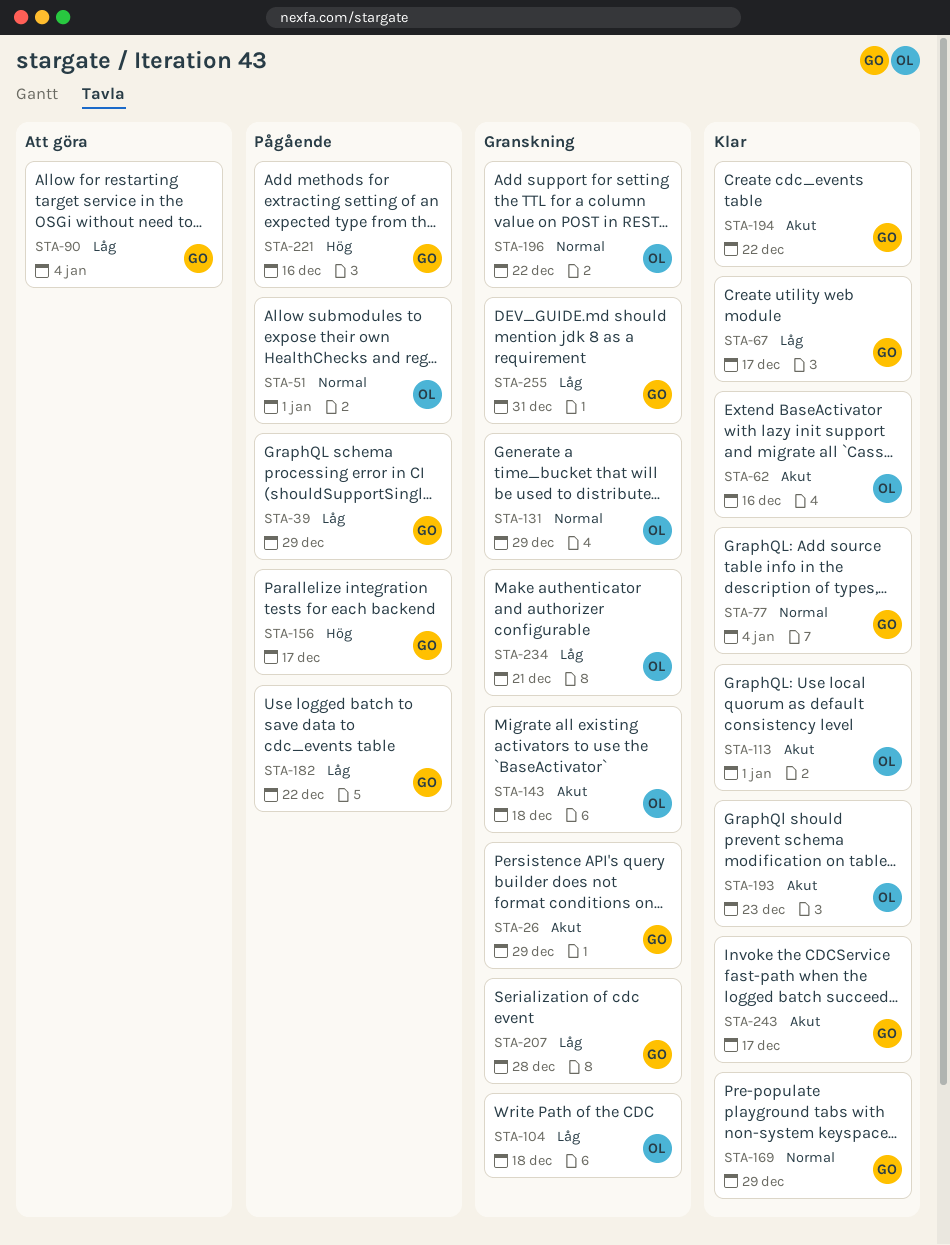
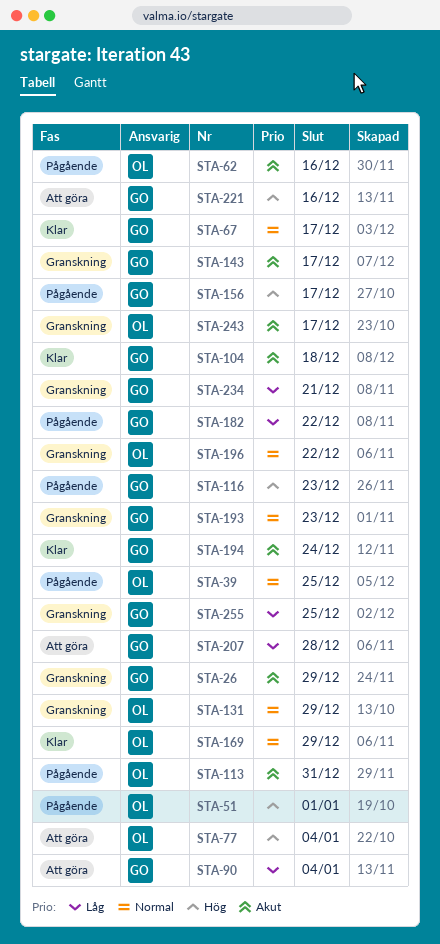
STA-39, owner: GO -> OL
STA-39, priority: Låg -> Normal
STA-39, due: Dec 29 -> Dec 25
STA-51, priority: Normal -> Hög
STA-62, status: Klar -> Pågående
STA-67, priority: Låg -> Normal
STA-77, status: Klar -> Att göra
STA-77, owner: GO -> OL
STA-77, priority: Normal -> Hög
STA-104, status: Granskning -> Klar
STA-104, owner: OL -> GO
STA-104, priority: Låg -> Akut
STA-113, status: Klar -> Pågående
STA-113, due: Jan 1 -> Dec 31
STA-116: none -> present
STA-143, owner: OL -> GO
STA-143, due: Dec 18 -> Dec 17
STA-169, owner: GO -> OL
STA-193, status: Klar -> Granskning
STA-193, owner: OL -> GO
STA-193, priority: Akut -> Normal
STA-194, due: Dec 22 -> Dec 24
STA-207, status: Granskning -> Att göra
STA-221, status: Pågående -> Att göra
STA-234, owner: OL -> GO
STA-243, status: Klar -> Granskning
STA-243, owner: GO -> OL
STA-255, due: Dec 31 -> Dec 25

